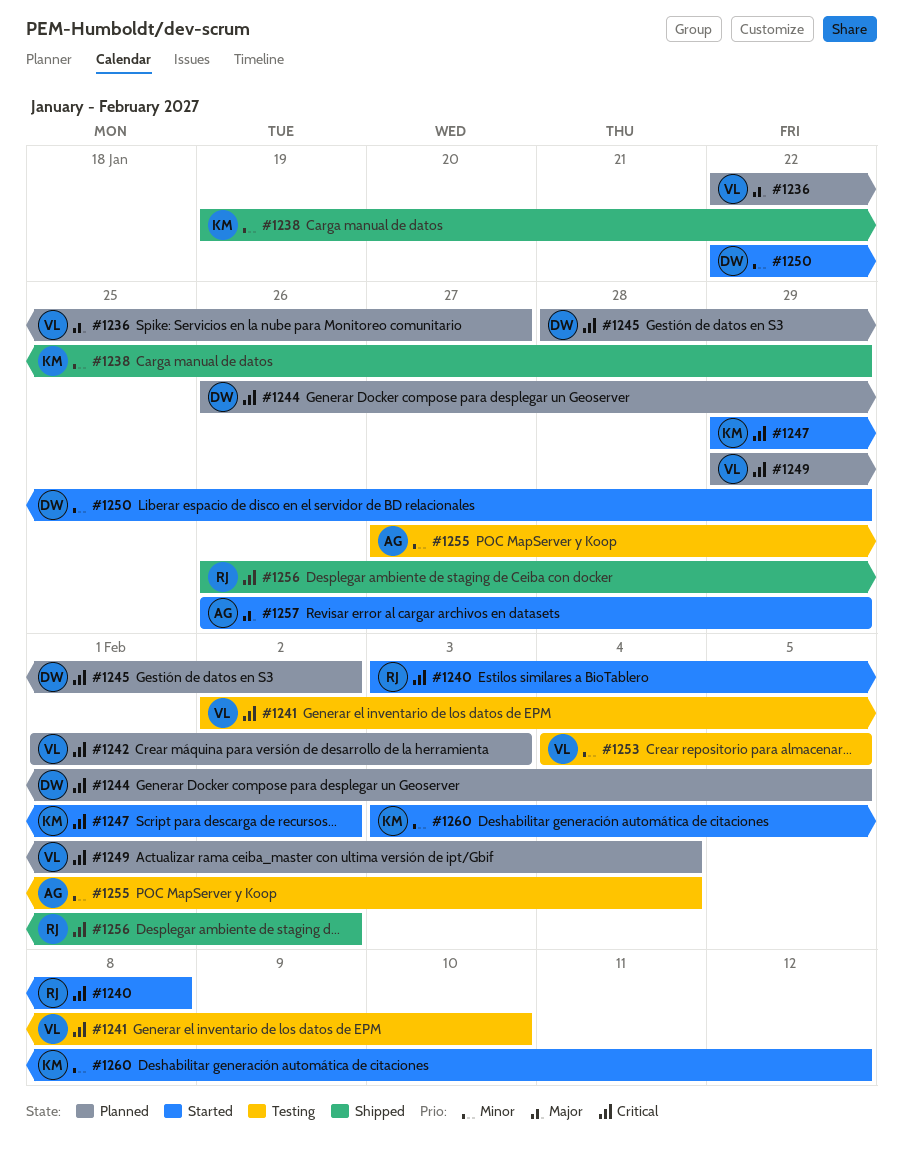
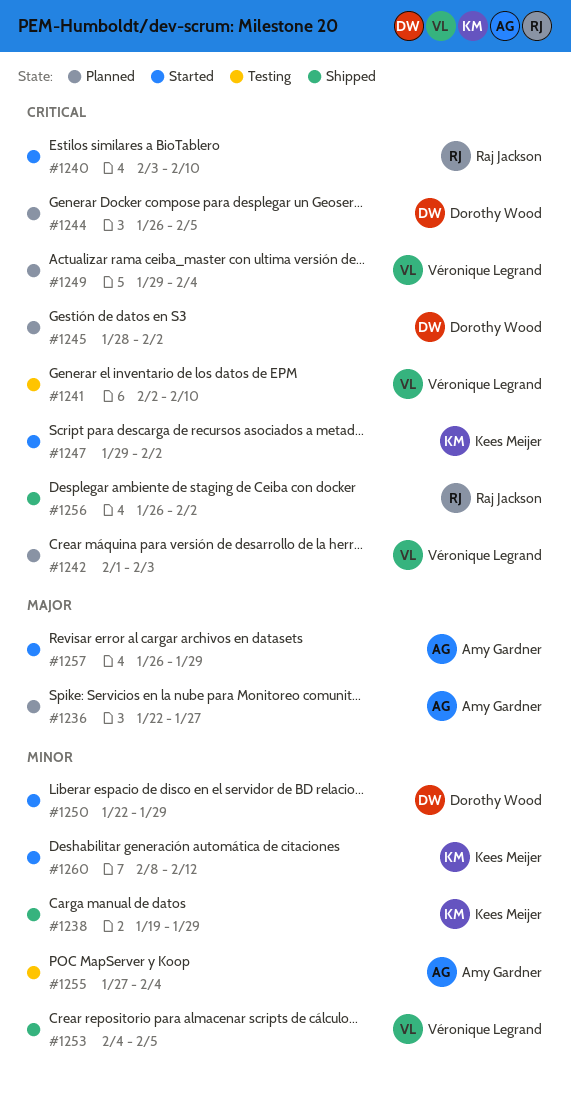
#1236, owner: Véronique Legrand -> Amy Gardner
#1240, due: Feb 8 -> Feb 10
#1253, status: Testing -> Shipped
#1260, start: Feb 3 -> Feb 8

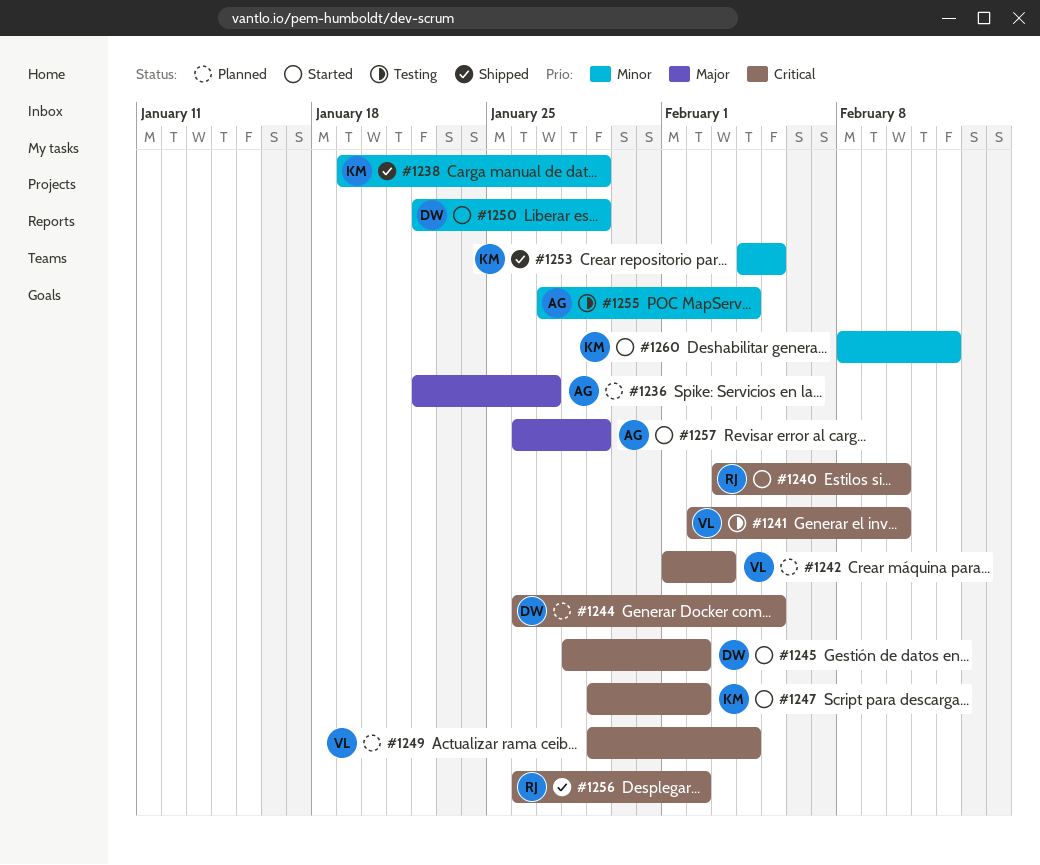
#1245, status: Planned -> Started
#1253, owner: Véronique Legrand -> Kees Meijer

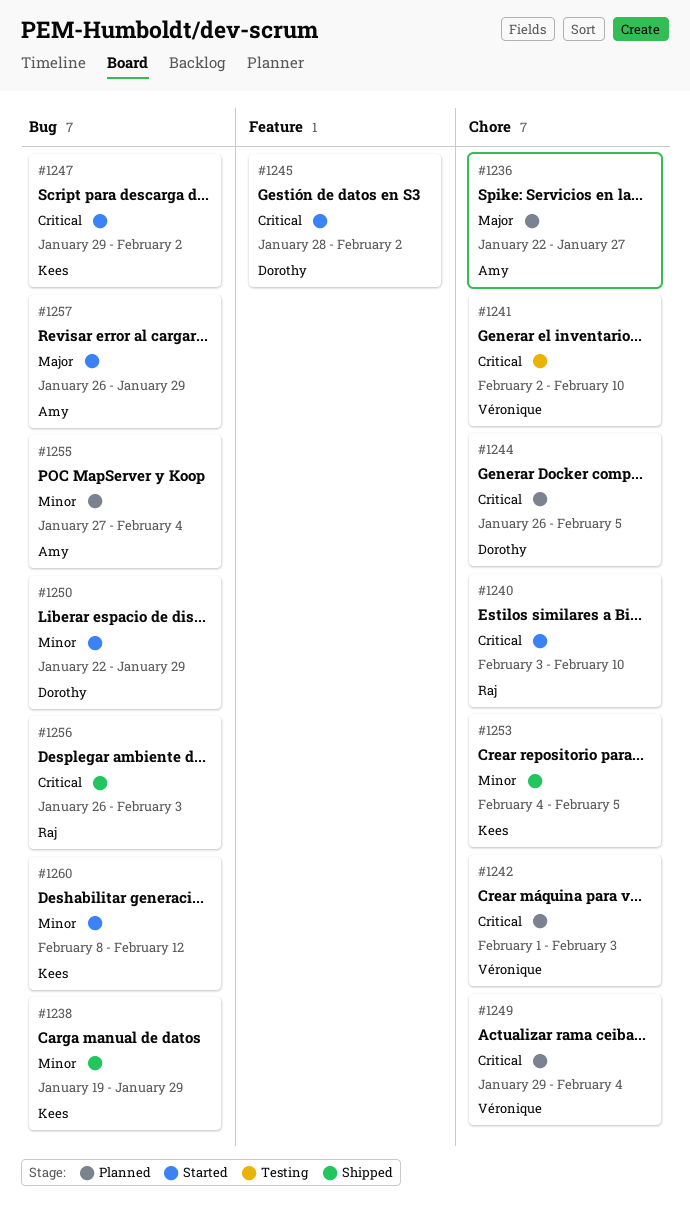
#1255, status: Testing -> Planned
#1256, due: Feb 2 -> Feb 3

